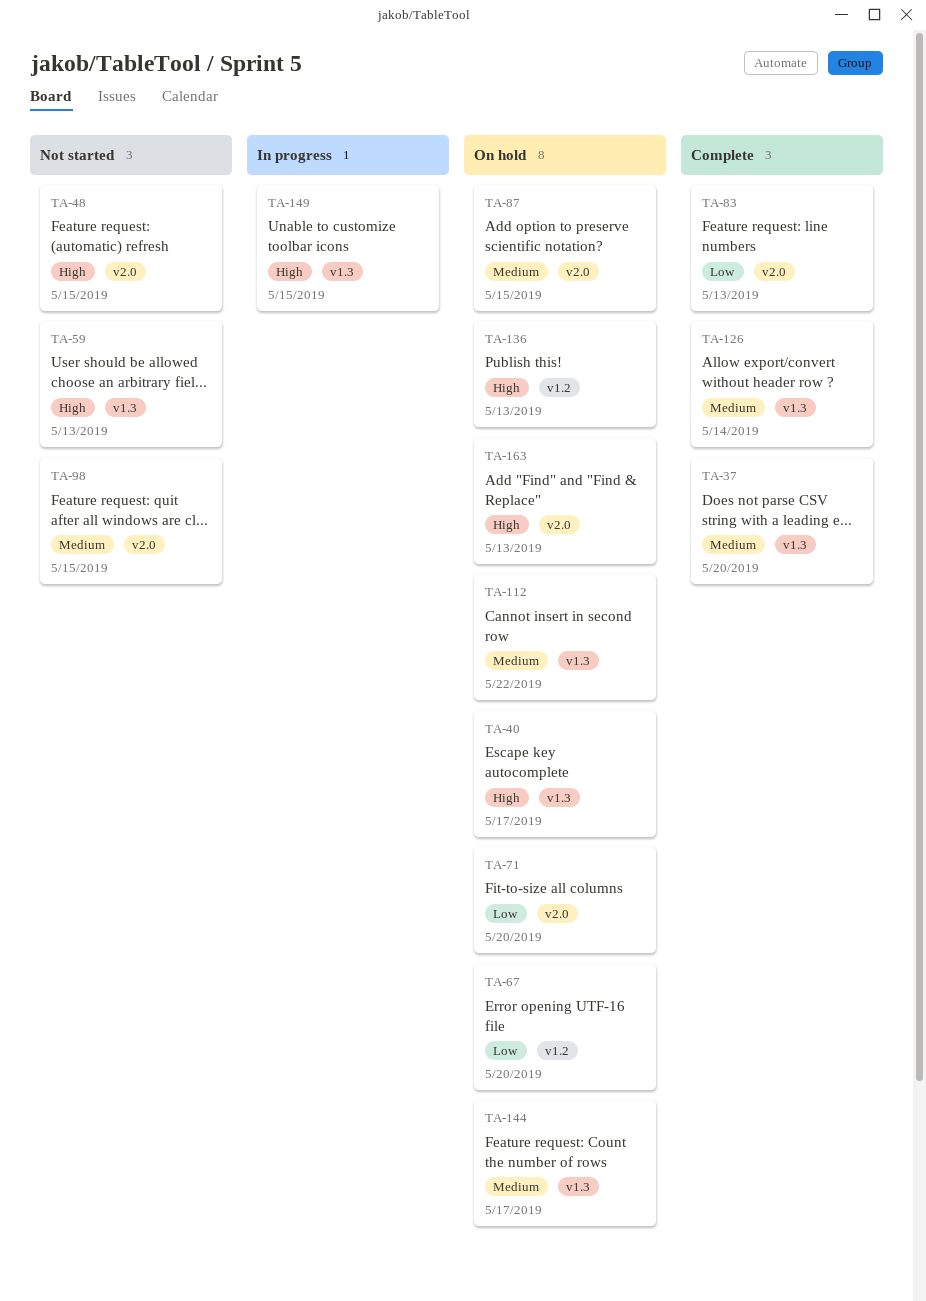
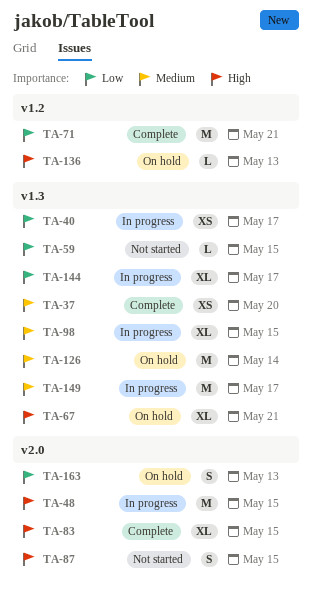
TA-40, status: On hold -> In progress
TA-40, priority: High -> Low
TA-48, status: Not started -> In progress
TA-59, priority: High -> Low
TA-59, due: May 13 -> May 15
TA-67, priority: Low -> High
TA-67, label: v1.2 -> v1.3
TA-67, due: May 20 -> May 21
TA-71, status: On hold -> Complete
TA-71, label: v2.0 -> v1.2
TA-71, due: May 20 -> May 21
TA-83, priority: Low -> High
TA-83, due: May 13 -> May 15
TA-87, status: On hold -> Not started
TA-87, priority: Medium -> High
TA-98, status: Not started -> In progress
TA-98, label: v2.0 -> v1.3
TA-112: present -> none
TA-126, status: Complete -> On hold
TA-144, status: On hold -> In progress
TA-144, priority: Medium -> Low
TA-149, priority: High -> Medium
TA-149, due: May 15 -> May 17
TA-163, priority: High -> Low

